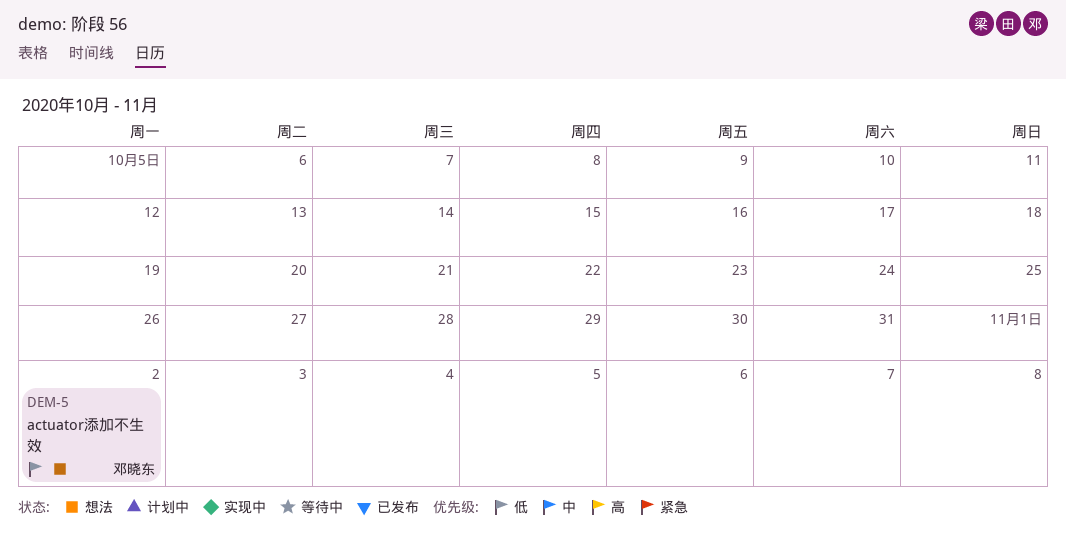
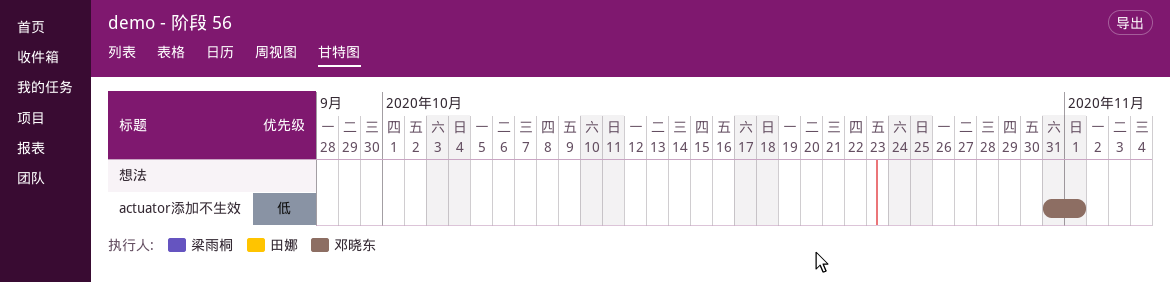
actuator添加不生效, due: Nov 2 -> Nov 1

